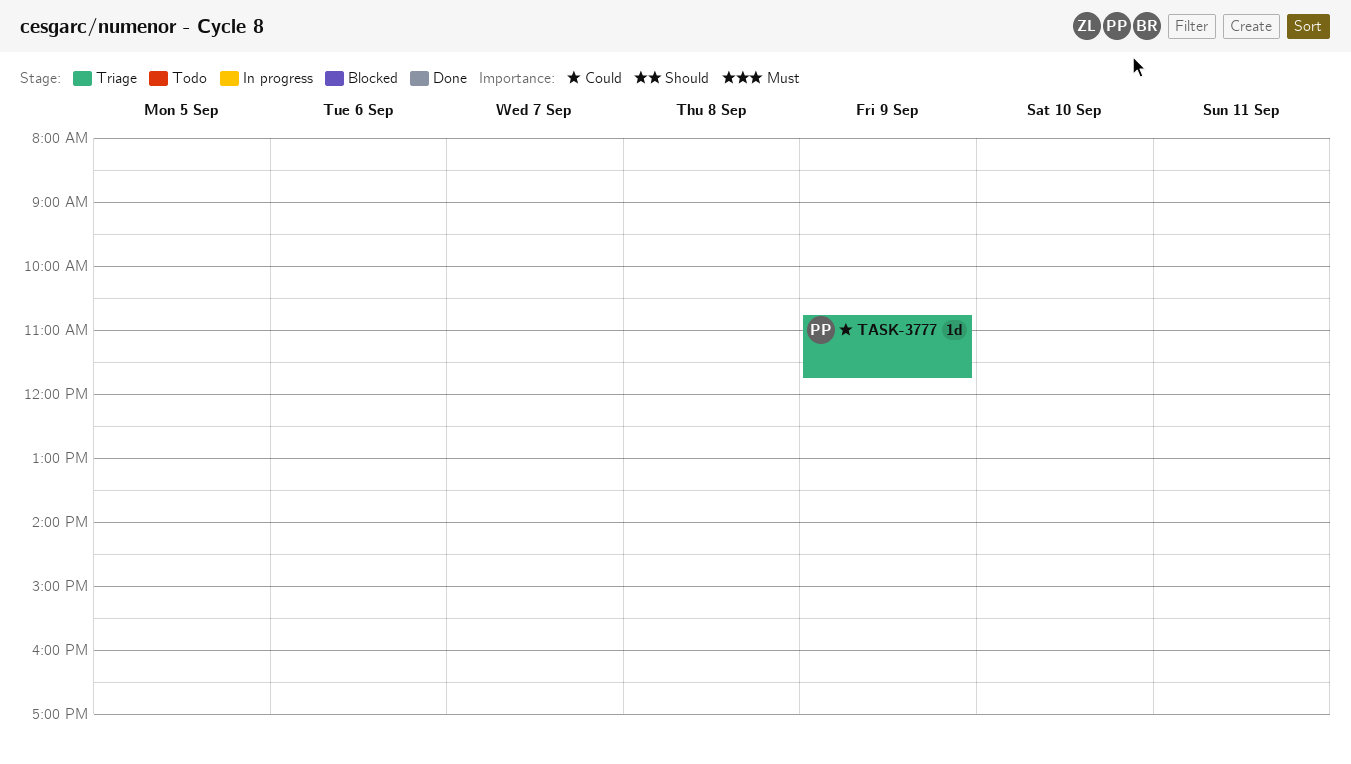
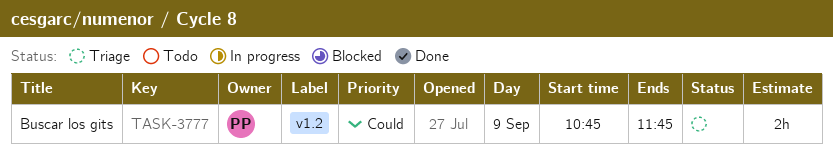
TASK-3777, estimate: 1d -> 2h

